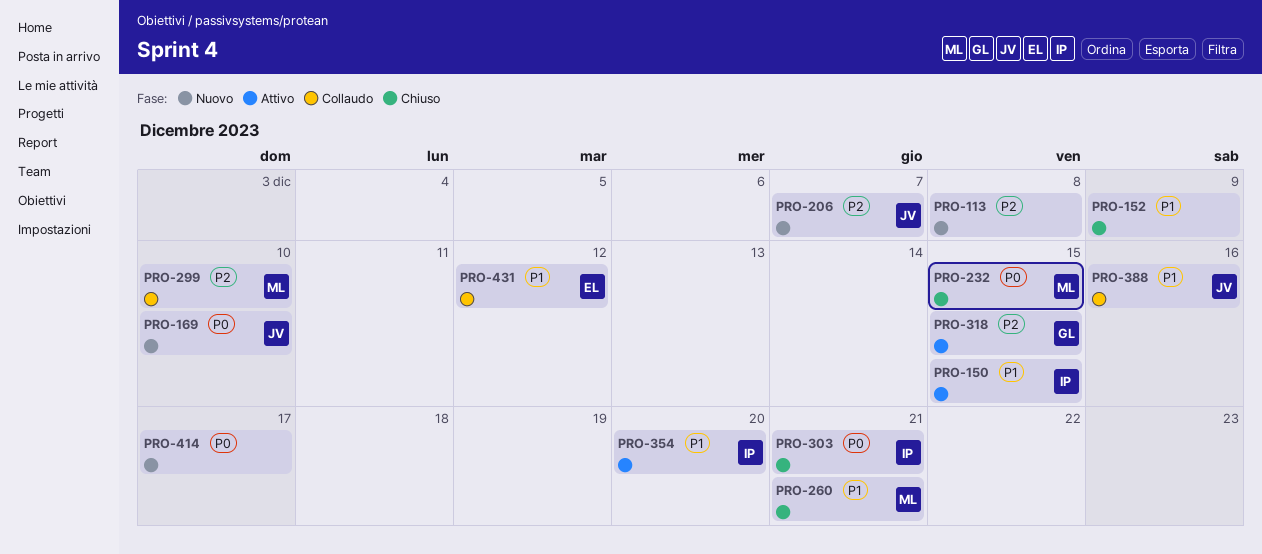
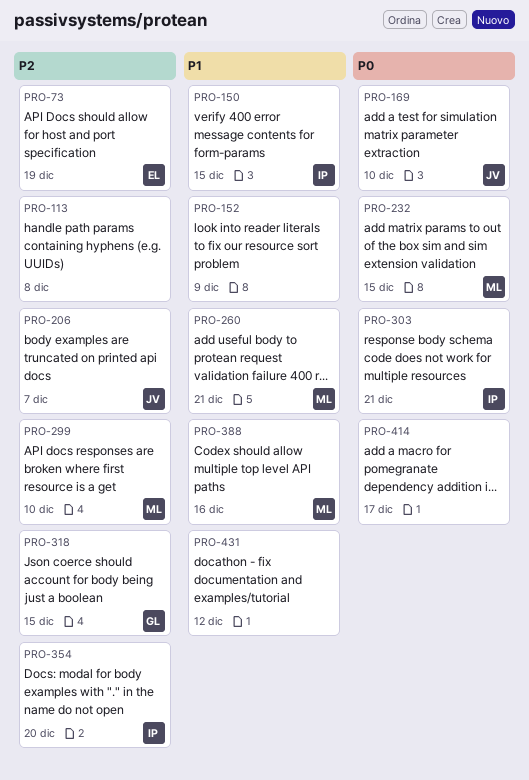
PRO-73: none -> present
PRO-354, priority: P1 -> P2
PRO-388, owner: JV -> ML
PRO-431, owner: EL -> none

